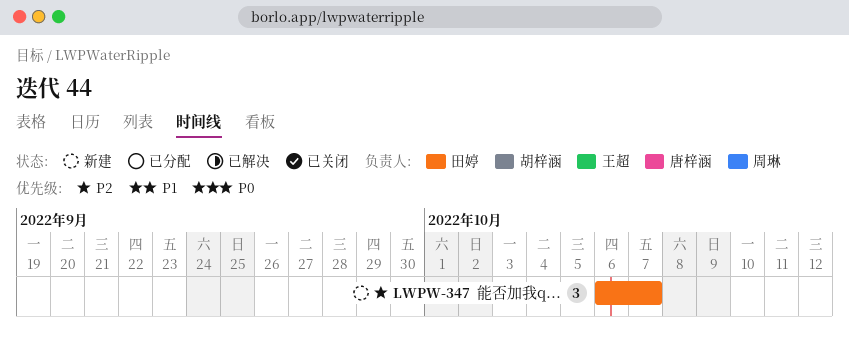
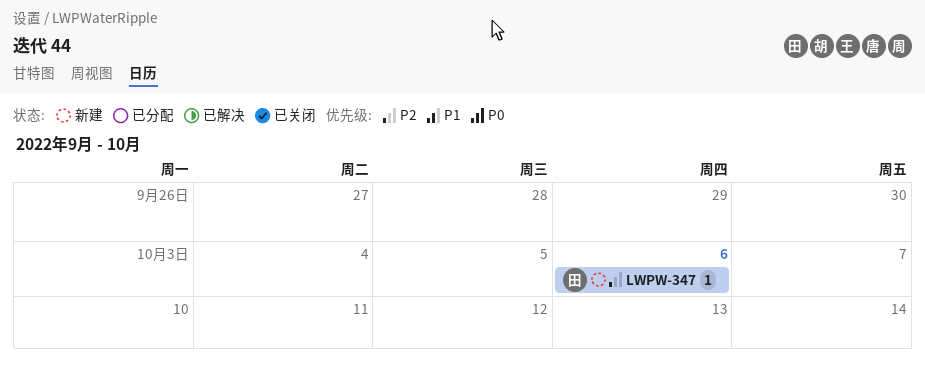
LWPW-347, estimate: 3 -> 1
LWPW-347, due: Oct 7 -> Oct 6

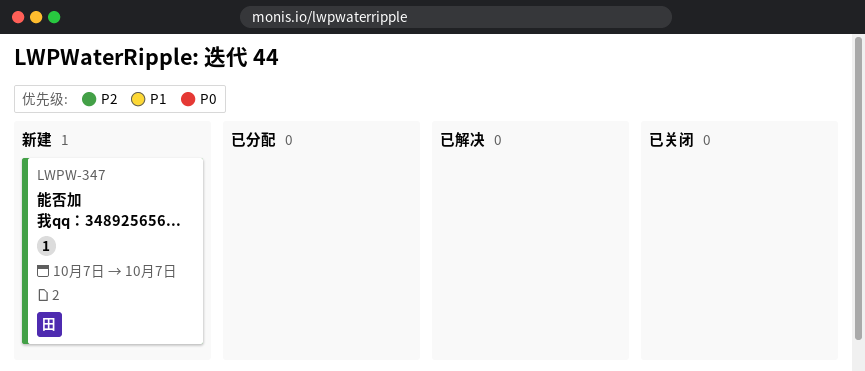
LWPW-347, start: Oct 6 -> Oct 7
LWPW-347, due: Oct 6 -> Oct 7

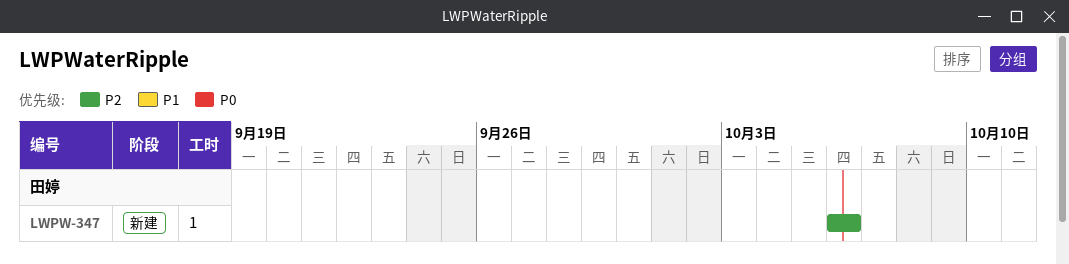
LWPW-347, start: Oct 7 -> Oct 6
LWPW-347, due: Oct 7 -> Oct 6

